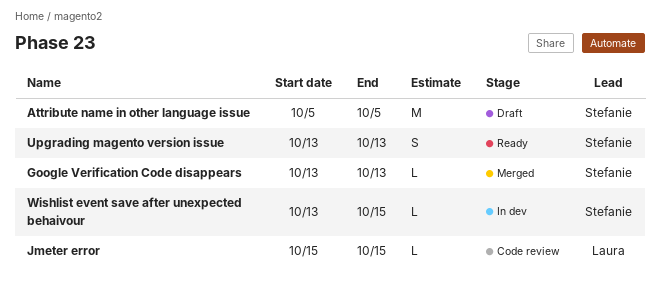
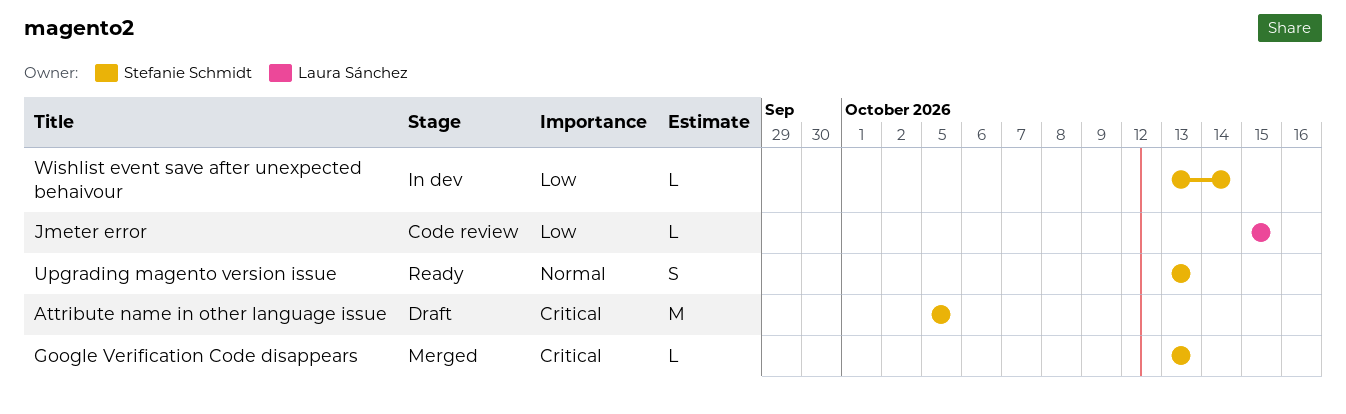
Wishlist event save after unexpected behaivour, due: Oct 15 -> Oct 14

